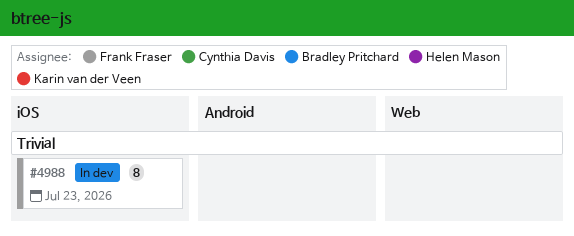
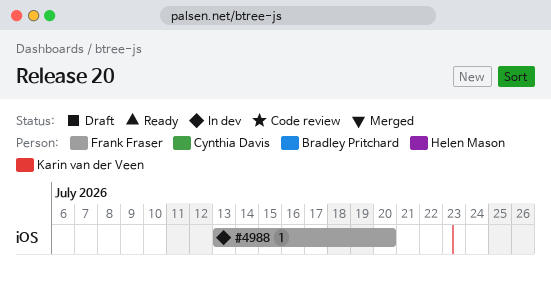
#4988, estimate: 8 -> 1
#4988, due: Jul 23 -> Jul 20

